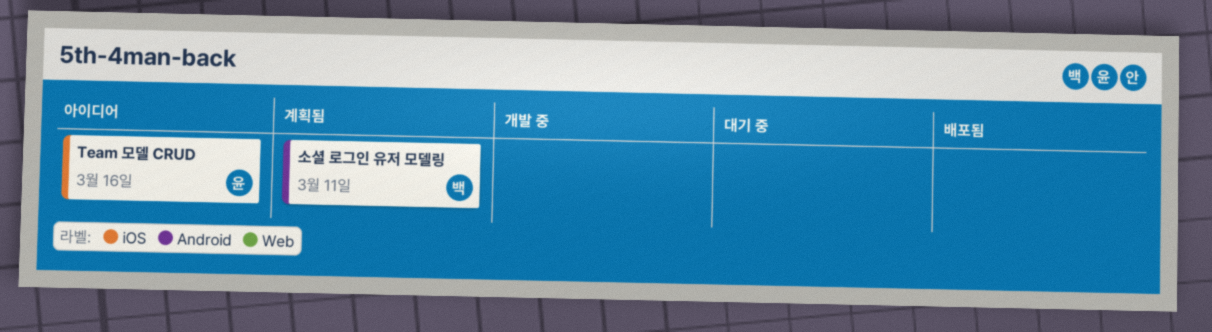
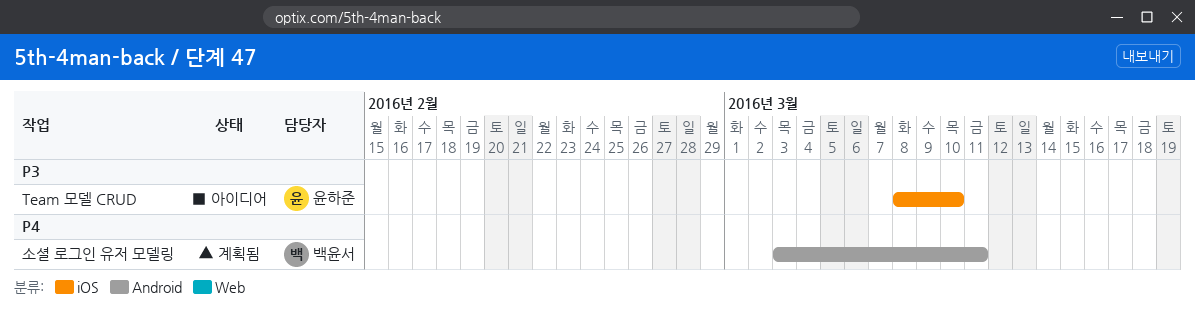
Team 모델 CRUD, due: Mar 16 -> Mar 10

